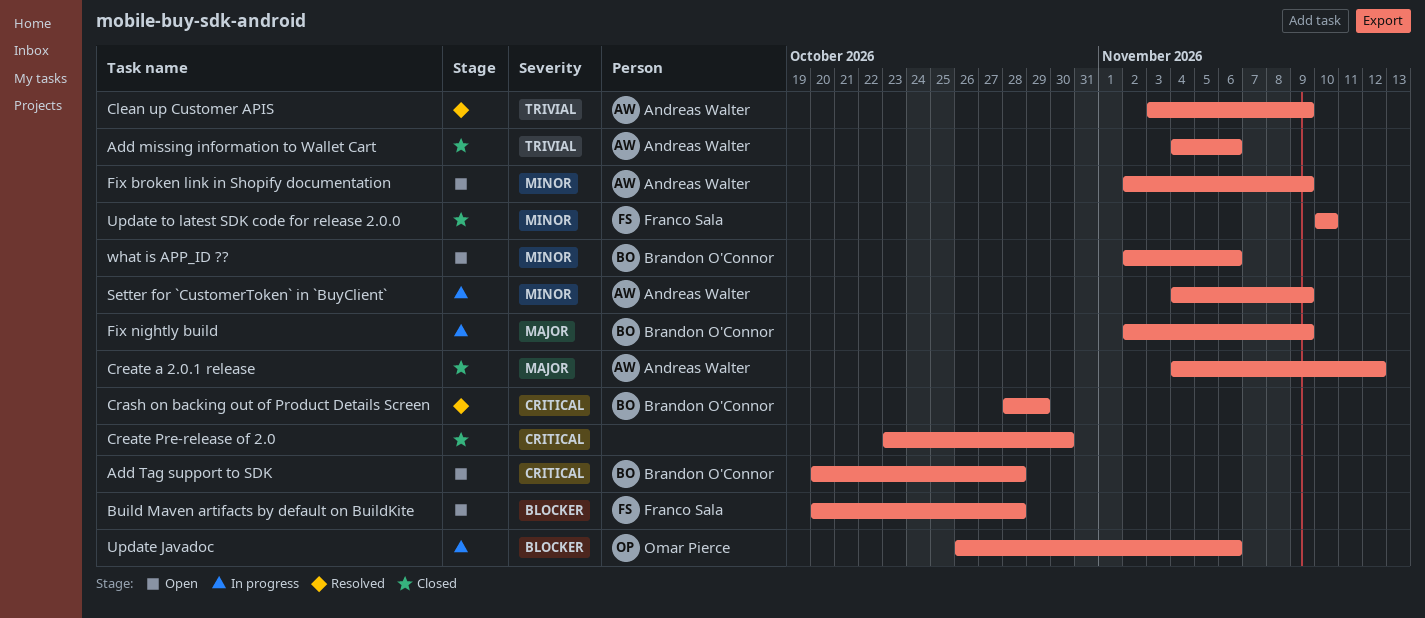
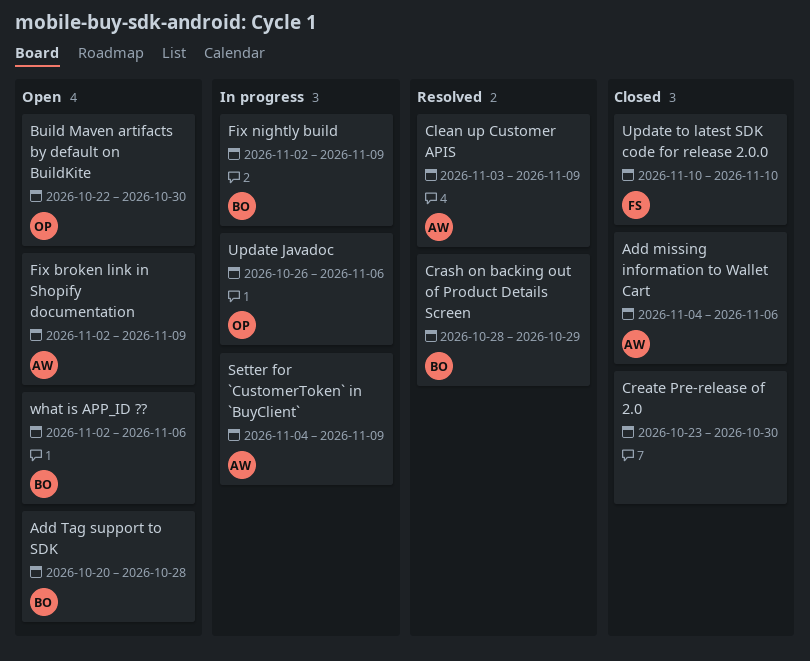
Build Maven artifacts by default on BuildKite, owner: Franco Sala -> Omar Pierce
Build Maven artifacts by default on BuildKite, start: Oct 20 -> Oct 22
Build Maven artifacts by default on BuildKite, due: Oct 28 -> Oct 30
Create a 2.0.1 release: present -> none

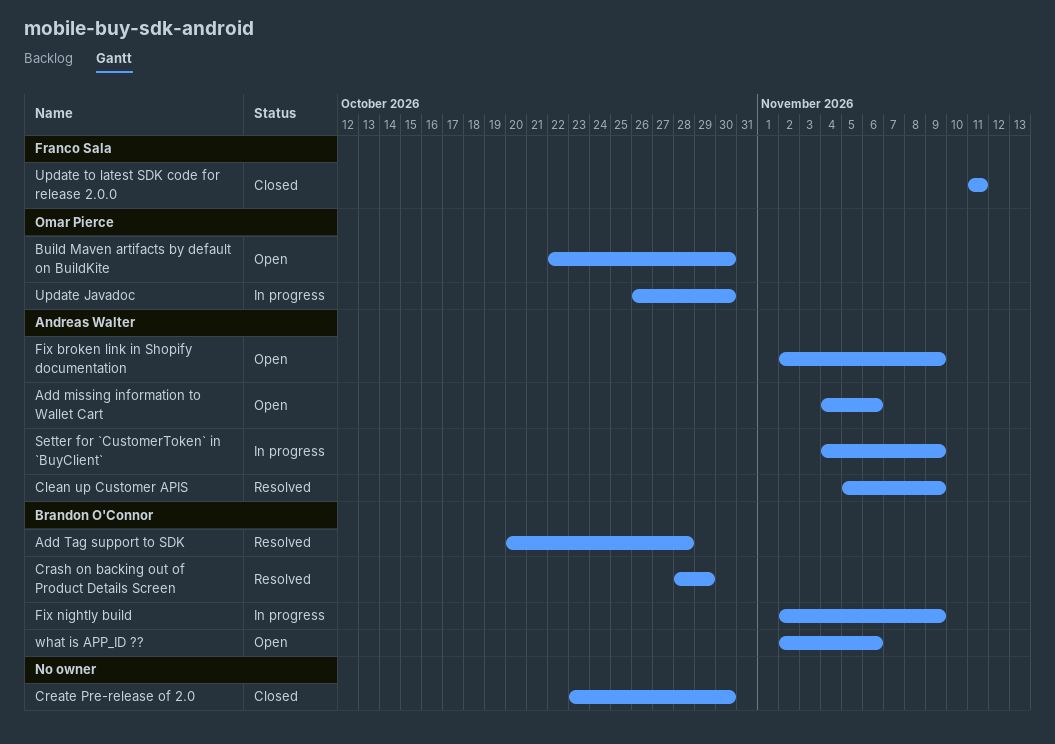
Add missing information to Wallet Cart, status: Closed -> Open
Add Tag support to SDK, status: Open -> Resolved
Clean up Customer APIS, start: Nov 3 -> Nov 5
Update Javadoc, due: Nov 6 -> Oct 30
Update to latest SDK code for release 2.0.0, start: Nov 10 -> Nov 11
Update to latest SDK code for release 2.0.0, due: Nov 10 -> Nov 11

